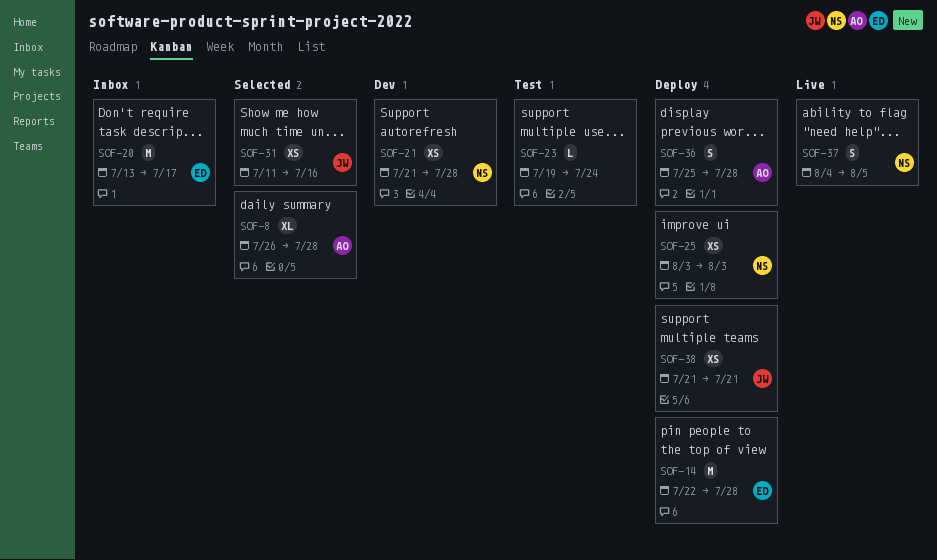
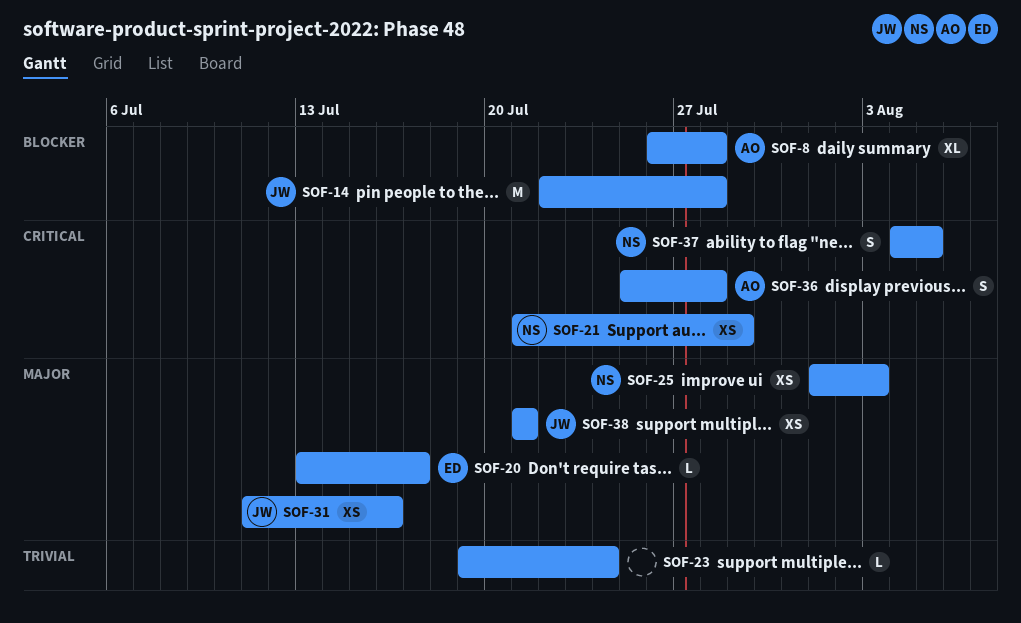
SOF-14, owner: ED -> JW
SOF-20, estimate: M -> L
SOF-21, due: Jul 28 -> Jul 29
SOF-25, start: Aug 3 -> Aug 1

